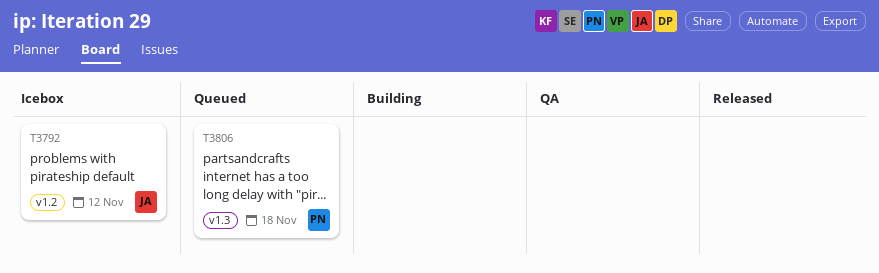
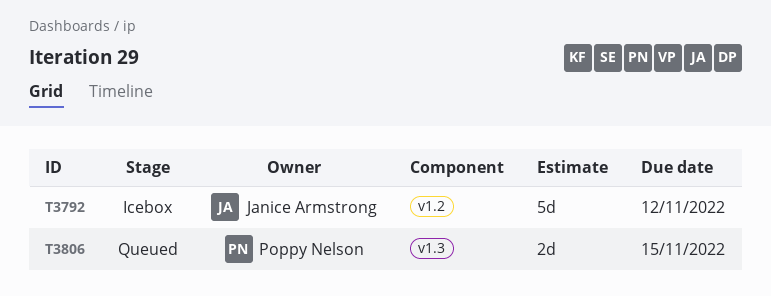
T3806, due: Nov 18 -> Nov 15

